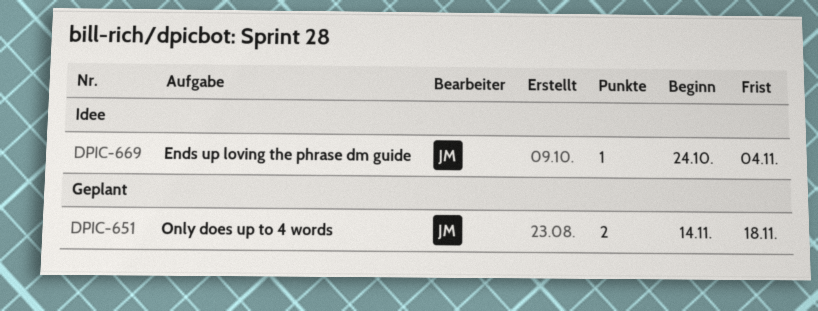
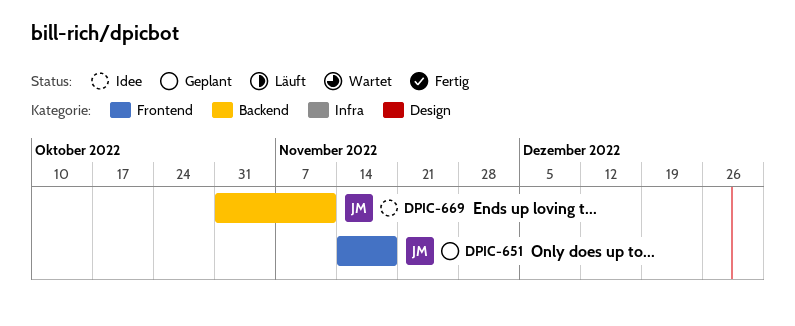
DPIC-669, start: Oct 24 -> Oct 31
DPIC-669, due: Nov 4 -> Nov 11

